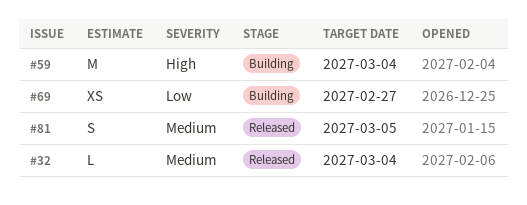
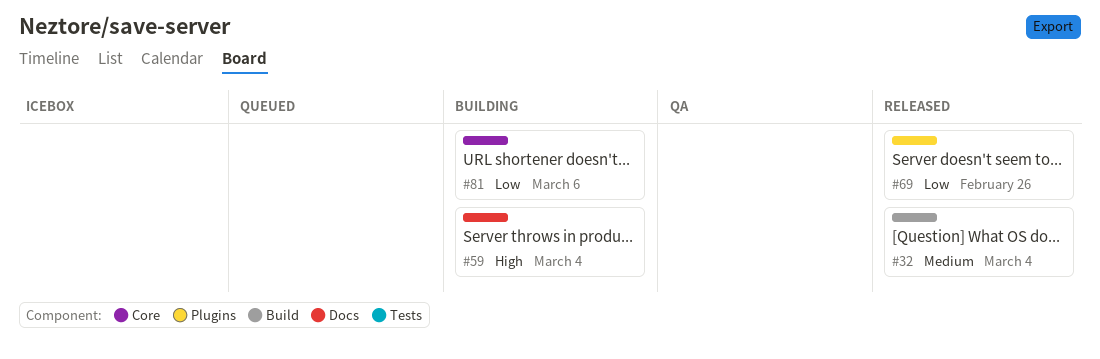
#69, status: Building -> Released
#69, due: Feb 27 -> Feb 26
#81, status: Released -> Building
#81, priority: Medium -> Low
#81, due: Mar 5 -> Mar 6

